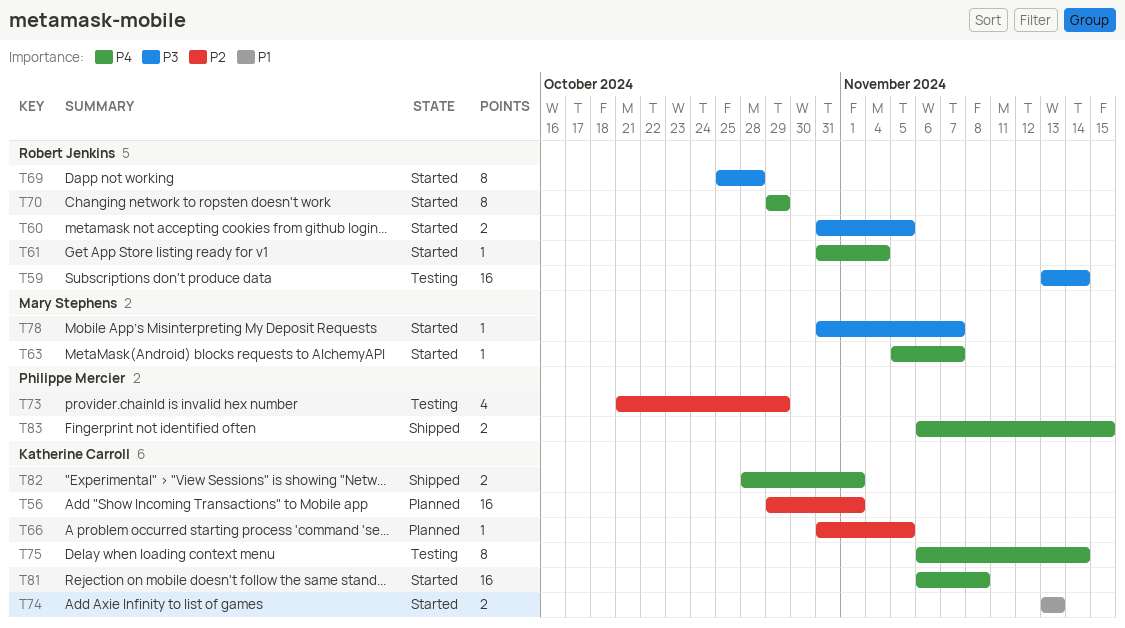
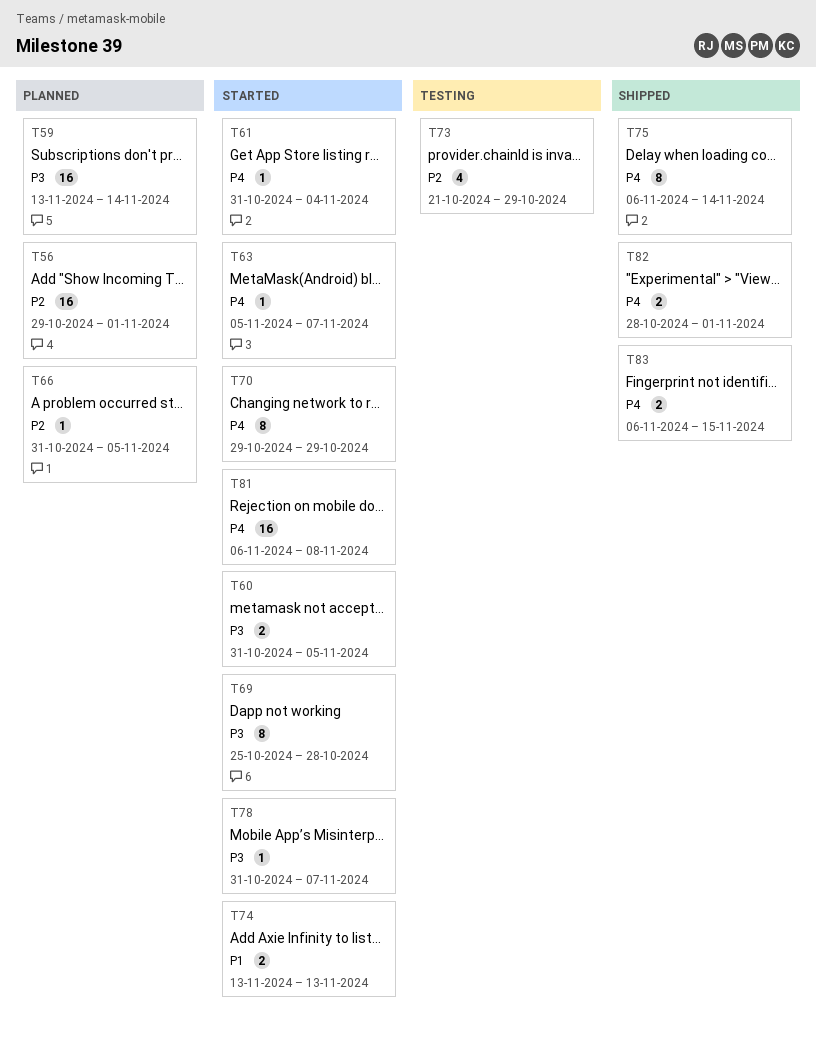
T59, status: Testing -> Planned
T75, status: Testing -> Shipped

